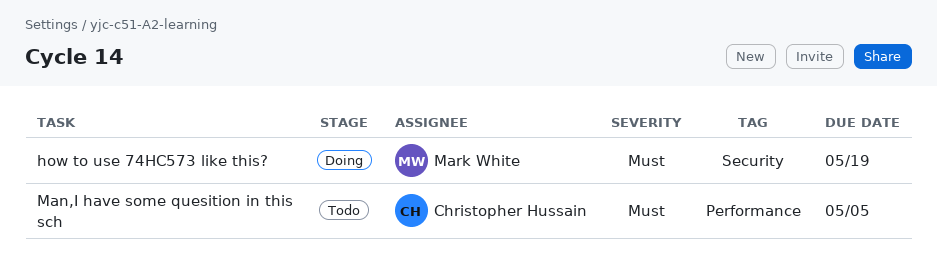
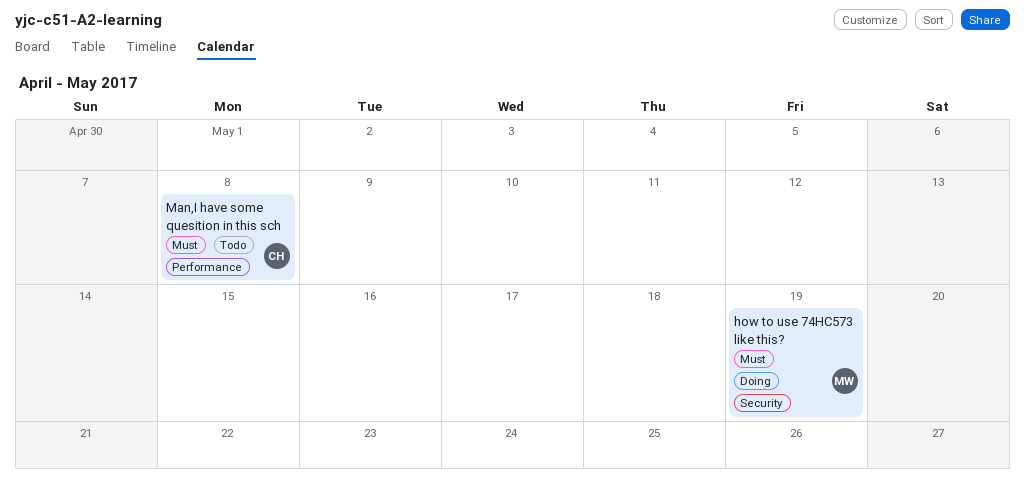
Man,I have some quesition in this sch, due: May 5 -> May 8

